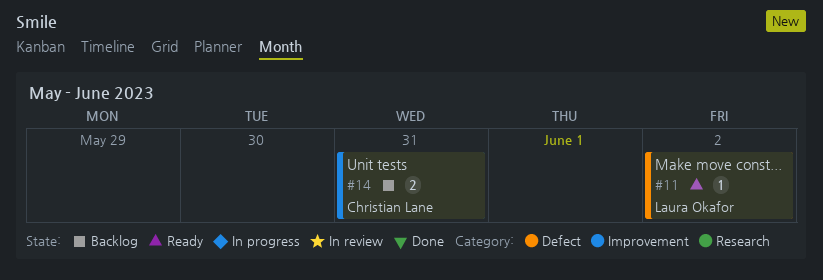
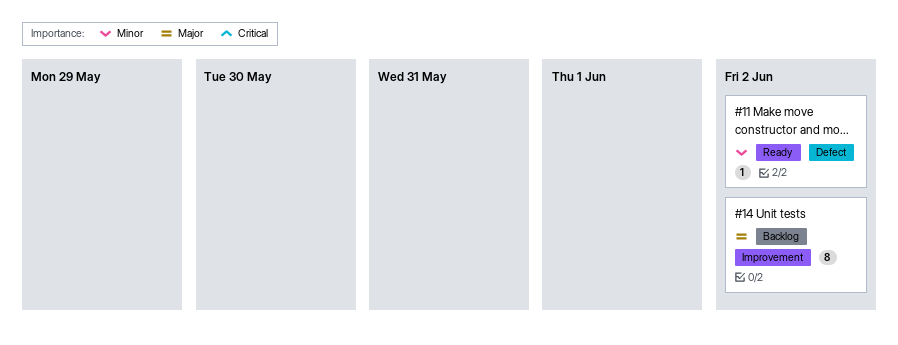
#14, estimate: 2 -> 8
#14, due: May 31 -> Jun 2

